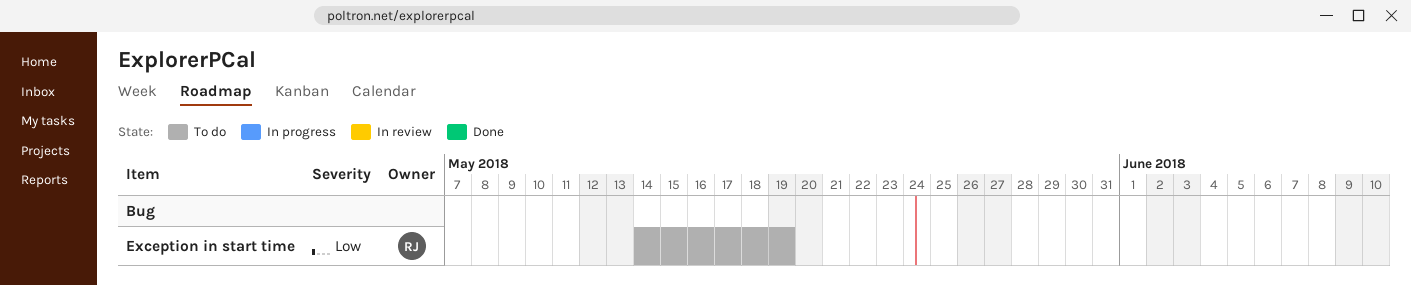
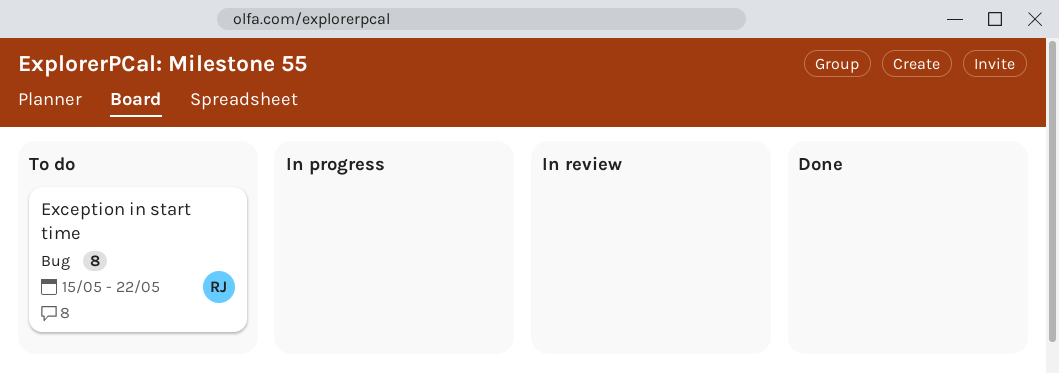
Exception in start time, start: May 14 -> May 15
Exception in start time, due: May 19 -> May 22

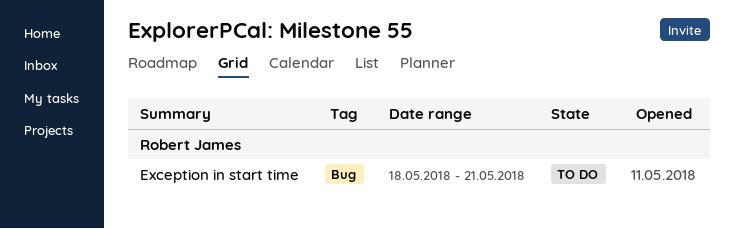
Exception in start time, start: May 15 -> May 18
Exception in start time, due: May 22 -> May 21

